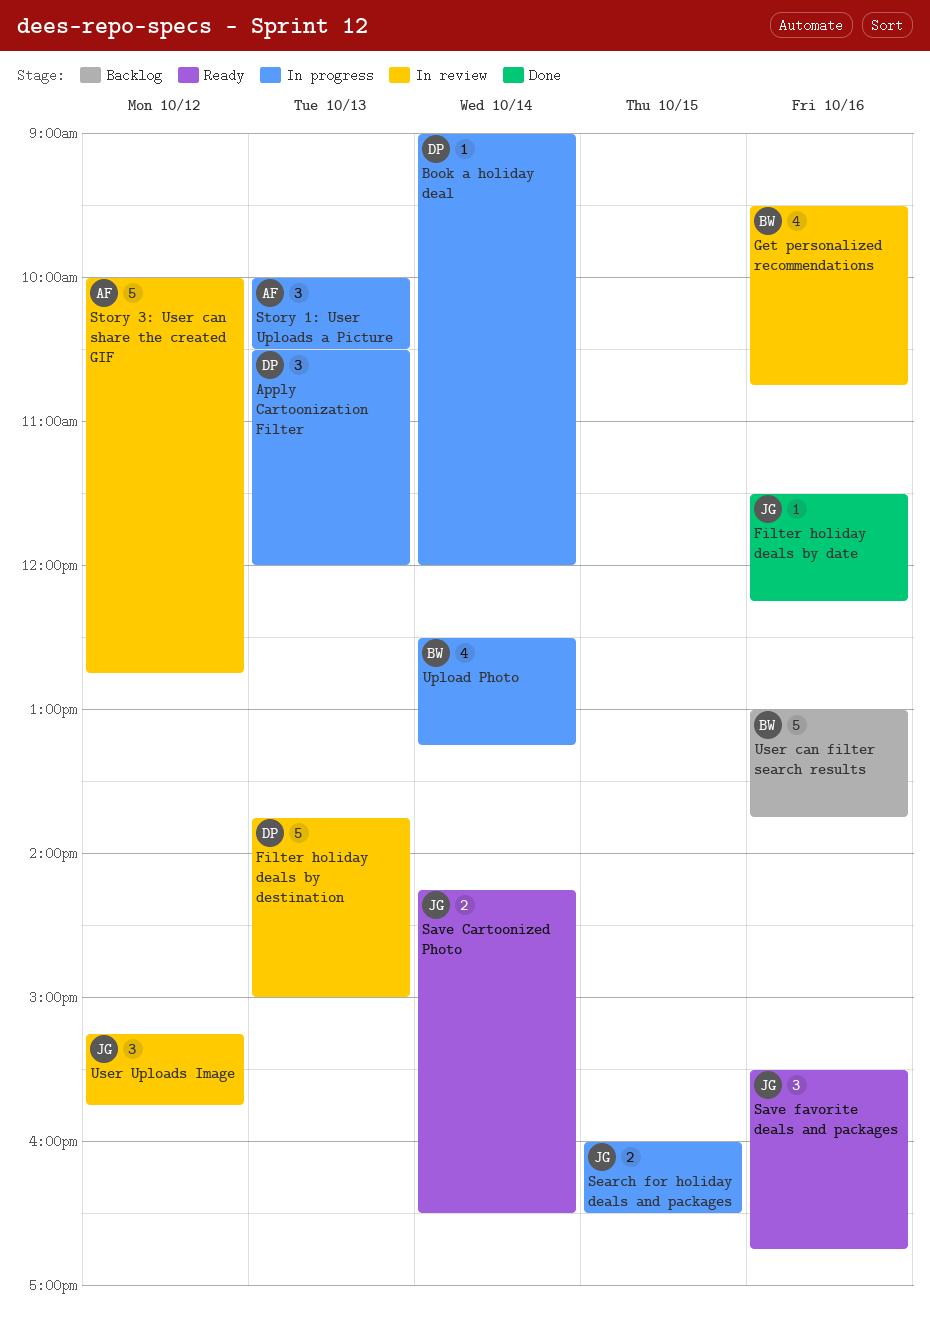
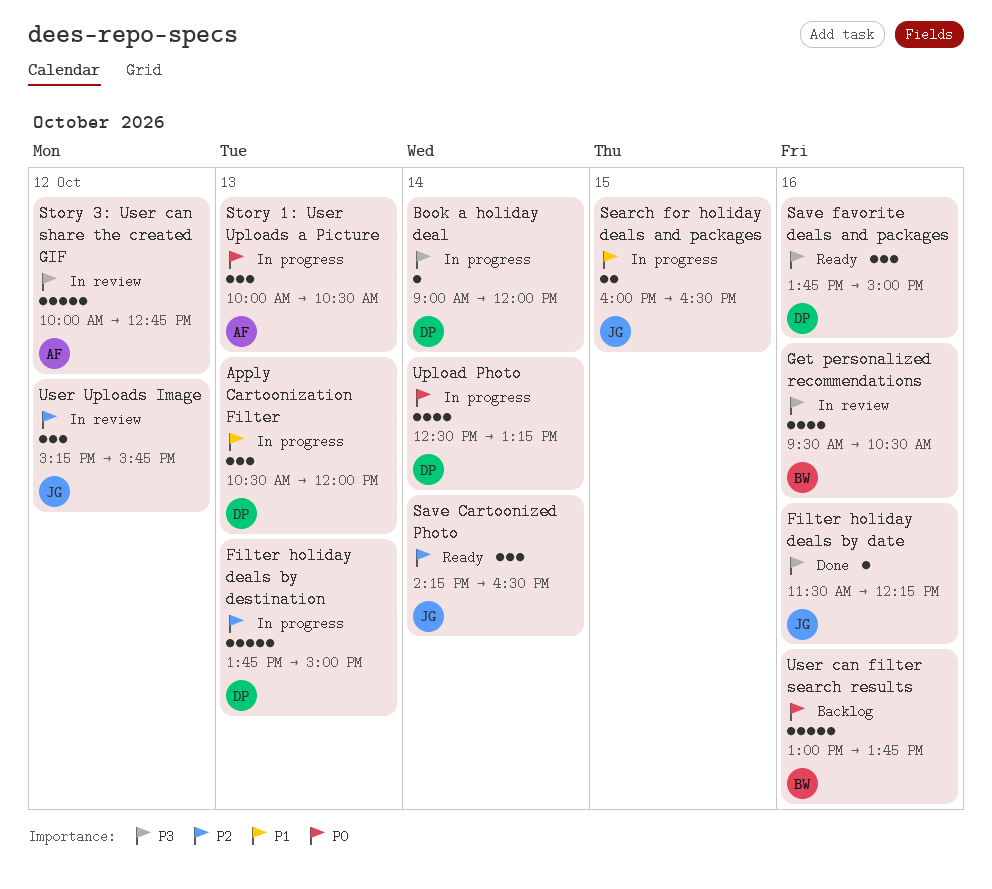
Filter holiday deals by destination, status: In review -> In progress
Get personalized recommendations, ends: 10:45 -> 10:30
Save Cartoonized Photo, estimate: 2 -> 3
Save favorite deals and packages, owner: JG -> DP
Save favorite deals and packages, begins: 15:30 -> 13:45
Save favorite deals and packages, ends: 16:45 -> 15:00
Upload Photo, owner: BW -> DP

